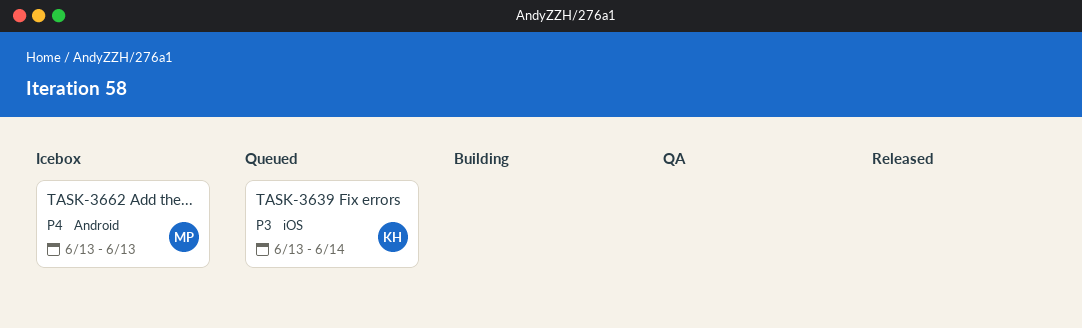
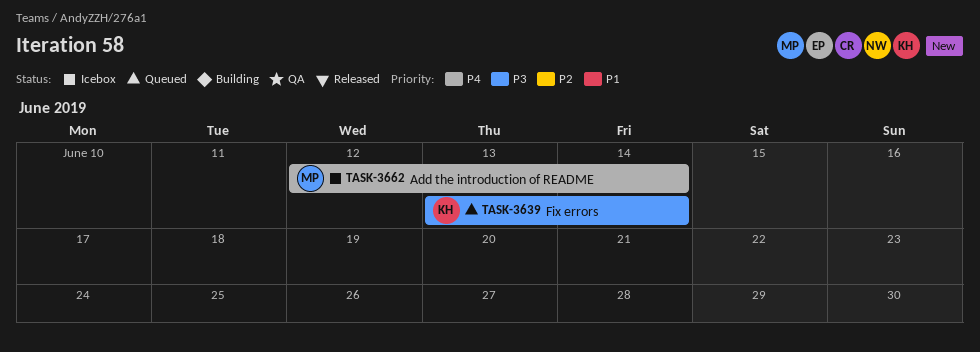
TASK-3662, start: Jun 13 -> Jun 12
TASK-3662, due: Jun 13 -> Jun 14

